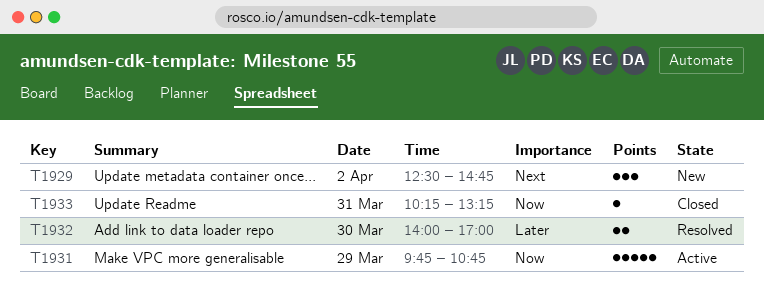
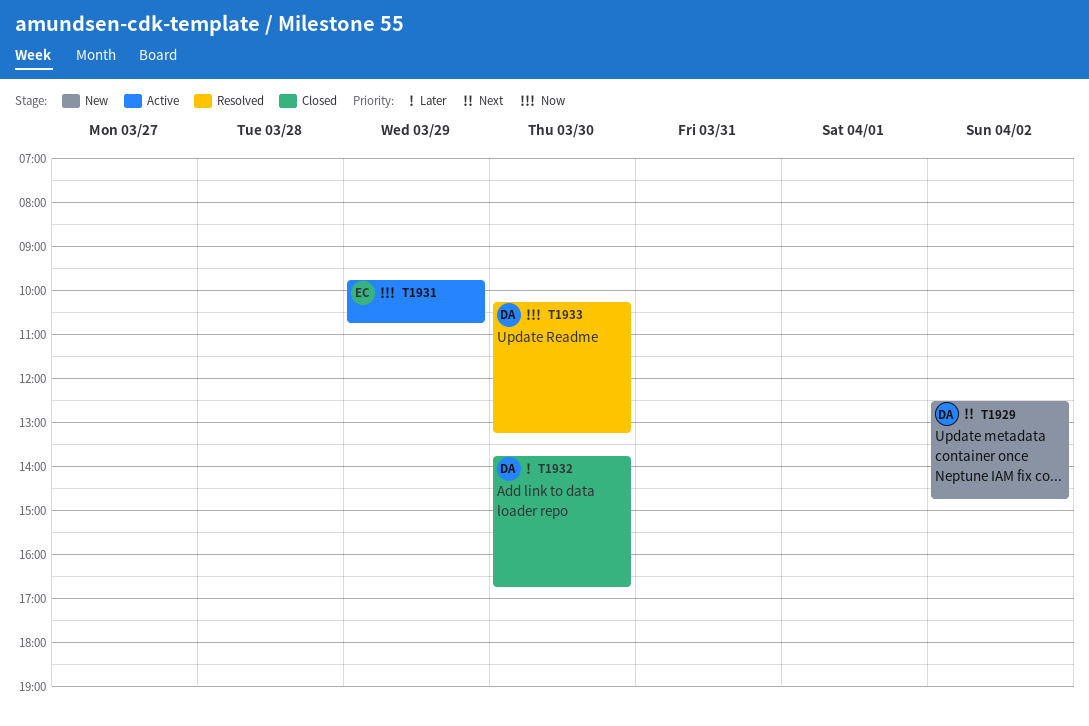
T1932, status: Resolved -> Closed
T1932, begins: 14:00 -> 13:45
T1932, ends: 17:00 -> 16:45
T1933, status: Closed -> Resolved
T1933, day: Mar 31 -> Mar 30

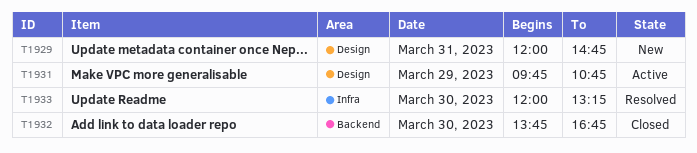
T1929, day: Apr 2 -> Mar 31
T1929, begins: 12:30 -> 12:00
T1933, begins: 10:15 -> 12:00

